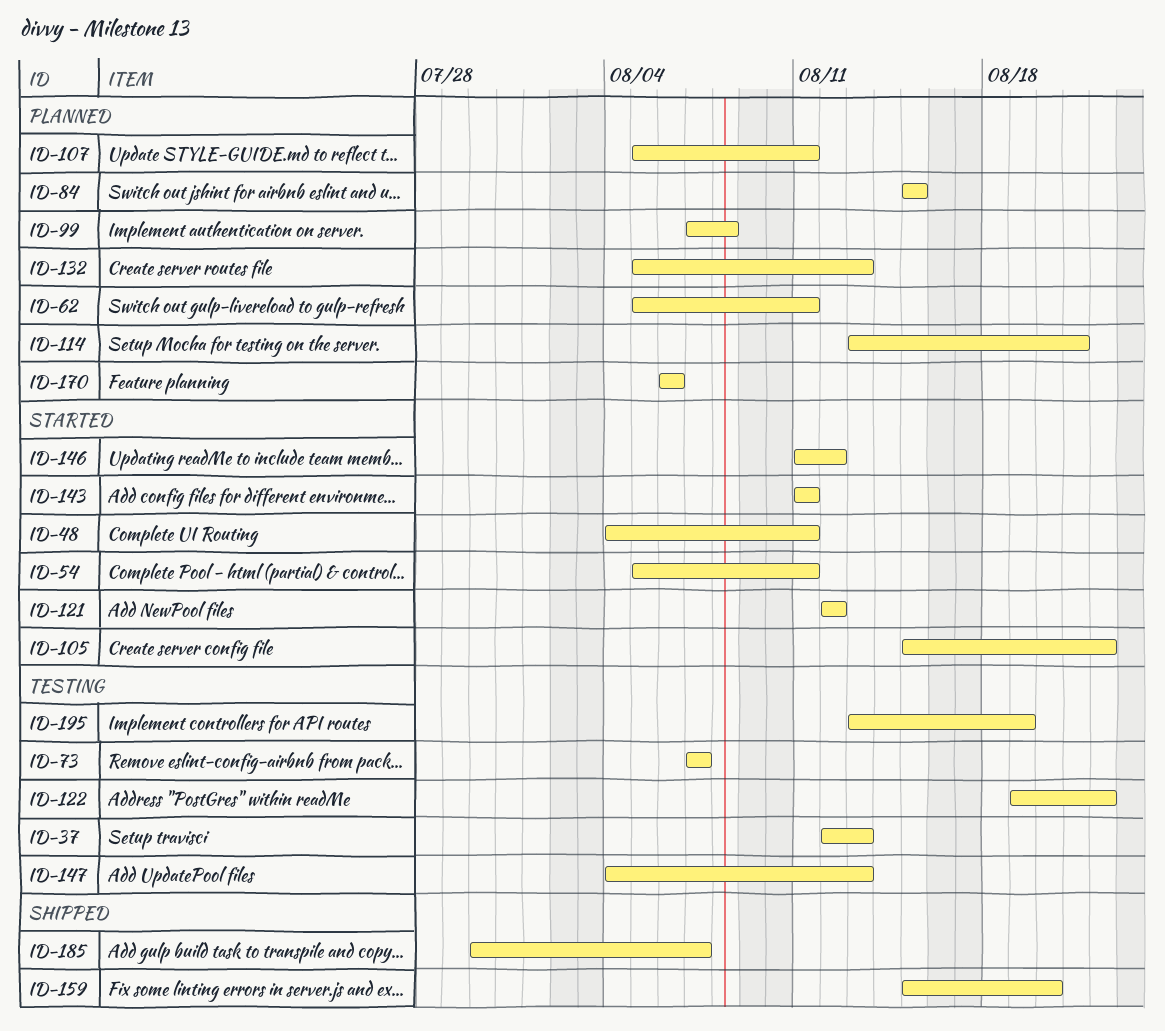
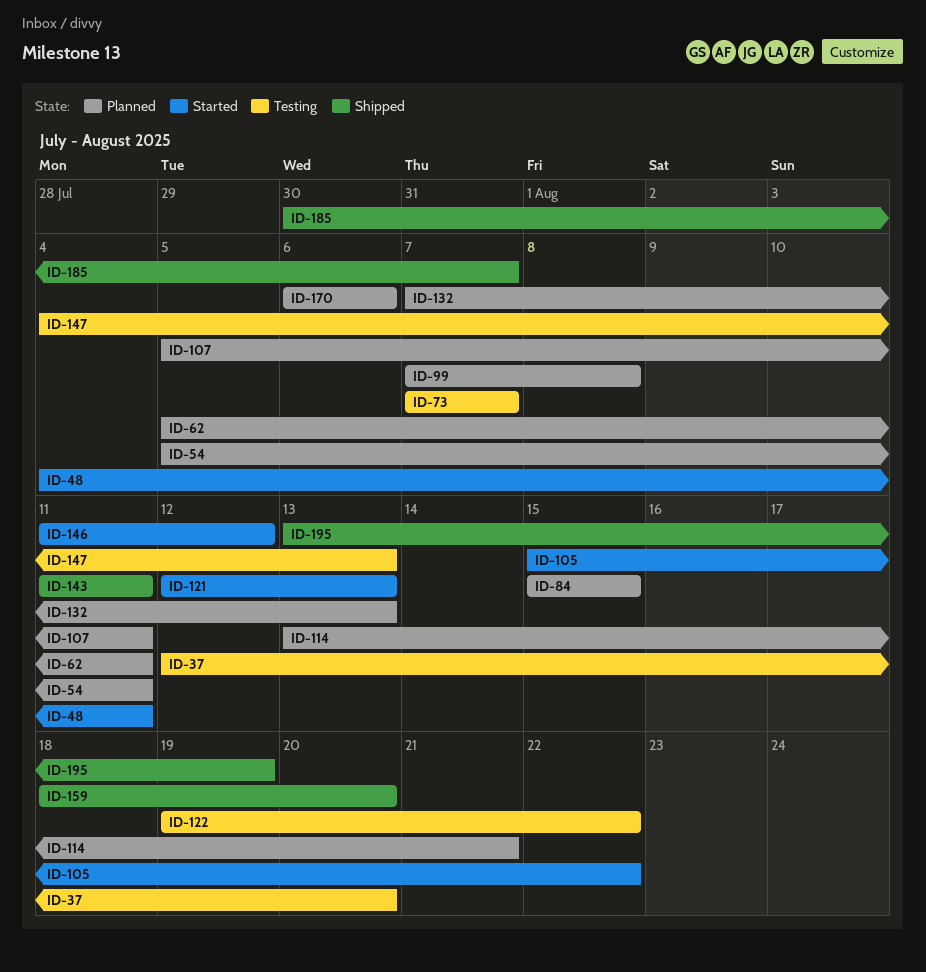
ID-37, due: Aug 13 -> Aug 20
ID-54, status: Started -> Planned
ID-121, due: Aug 12 -> Aug 13
ID-132, start: Aug 5 -> Aug 7
ID-143, status: Started -> Shipped
ID-159, start: Aug 15 -> Aug 18
ID-195, status: Testing -> Shipped

